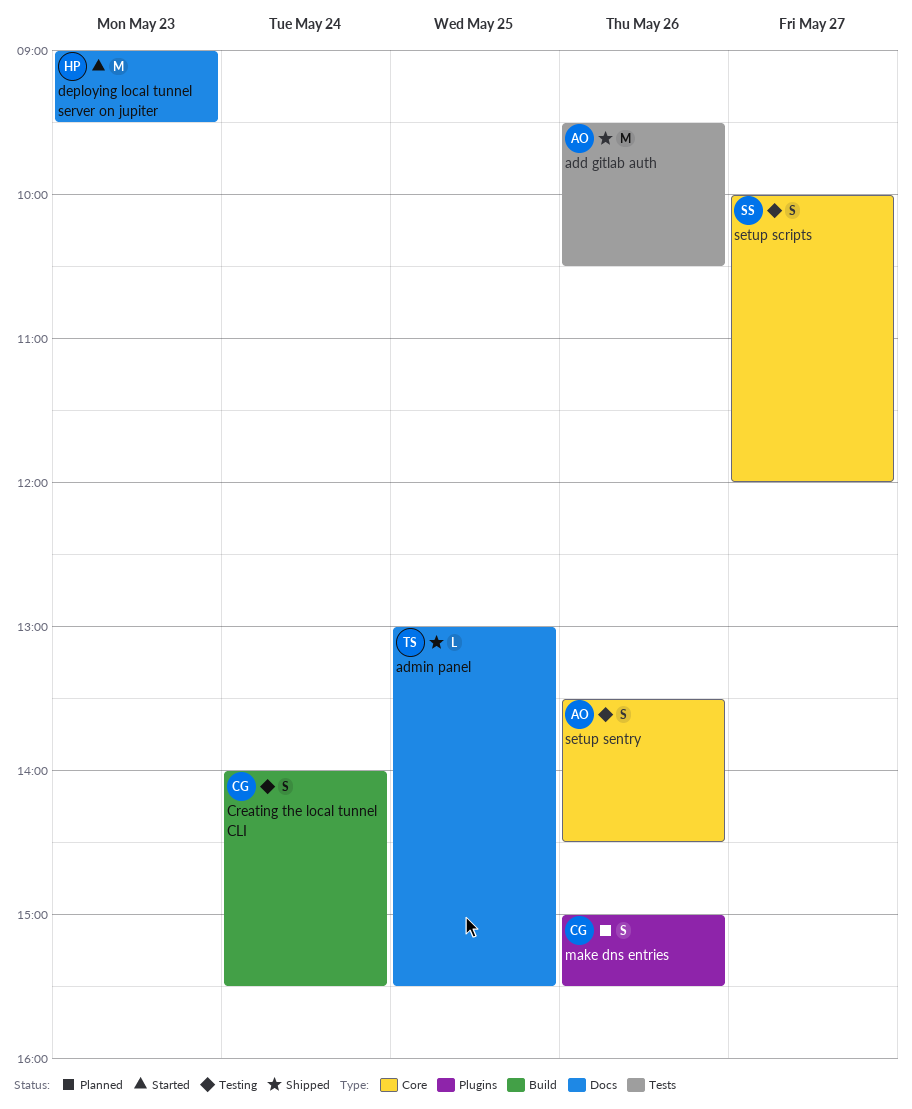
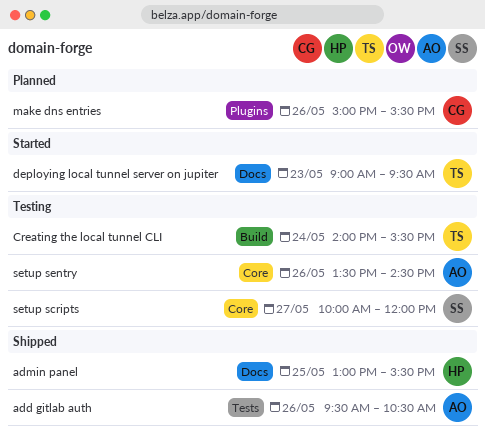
admin panel, owner: TS -> HP
Creating the local tunnel CLI, owner: CG -> TS
deploying local tunnel server on jupiter, owner: HP -> TS

